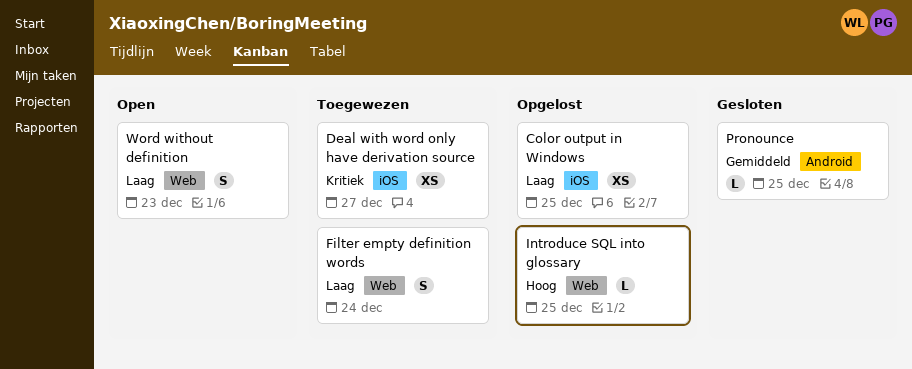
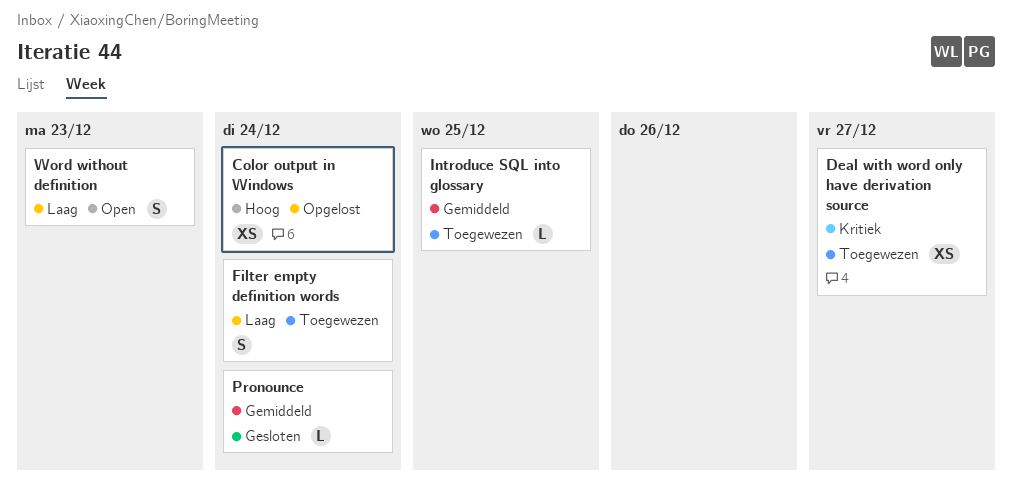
Color output in Windows, priority: Laag -> Hoog
Color output in Windows, due: Dec 25 -> Dec 24
Introduce SQL into glossary, status: Opgelost -> Toegewezen
Introduce SQL into glossary, priority: Hoog -> Gemiddeld
Pronounce, due: Dec 25 -> Dec 24

